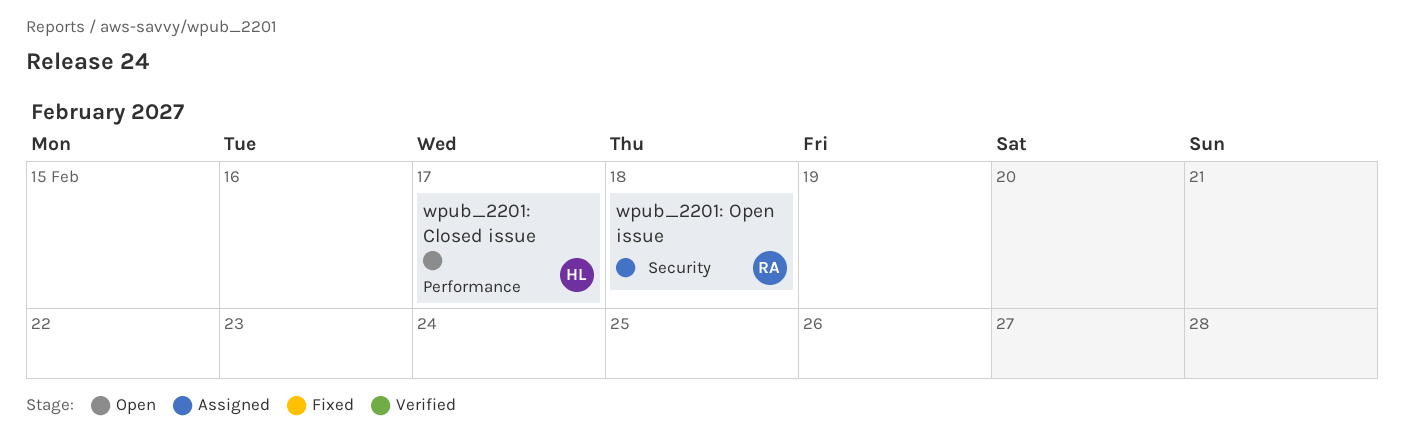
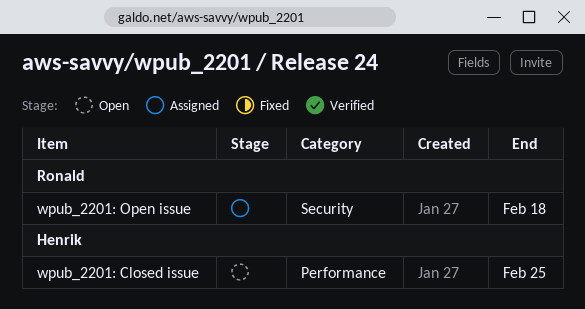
wpub_2201: Closed issue, due: Feb 17 -> Feb 25

